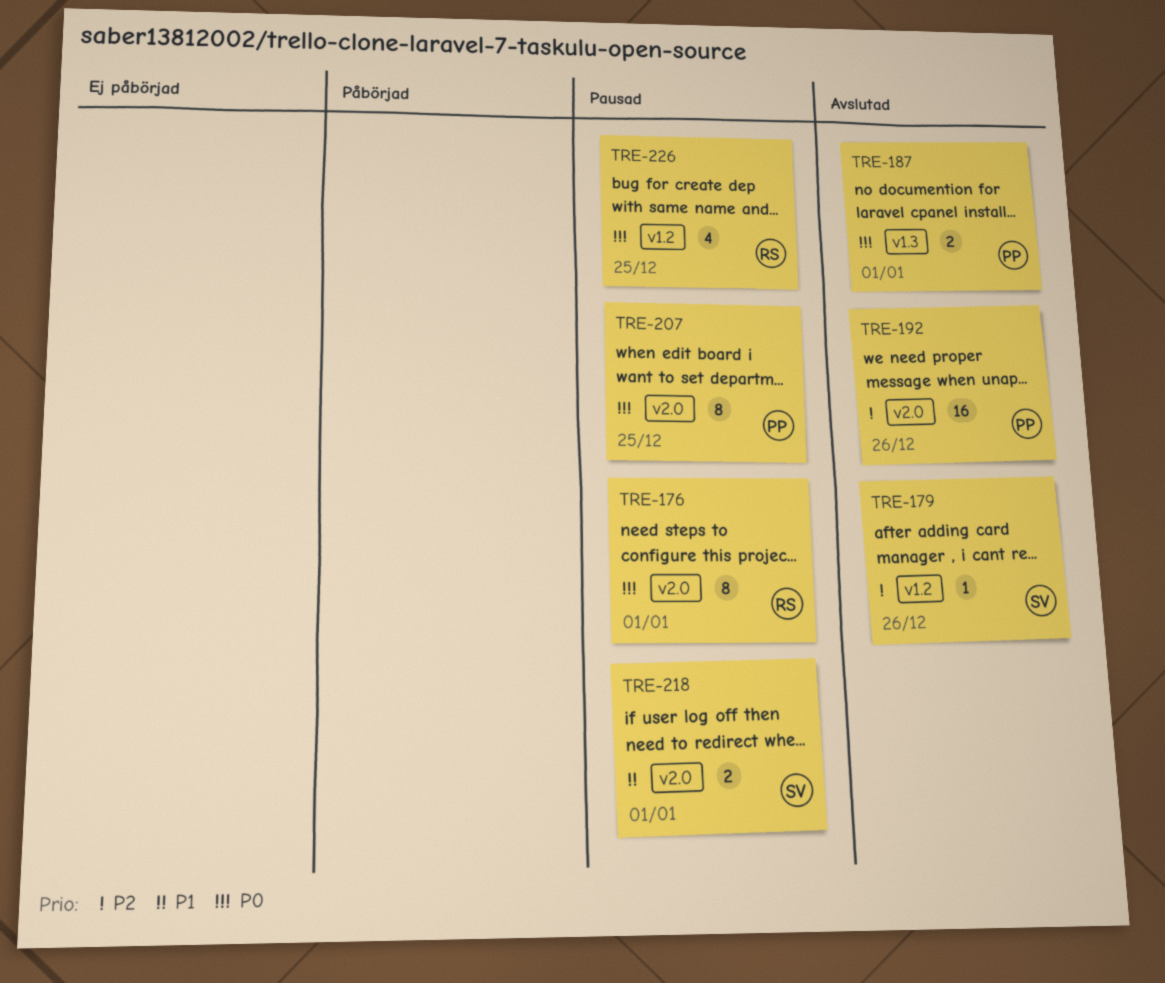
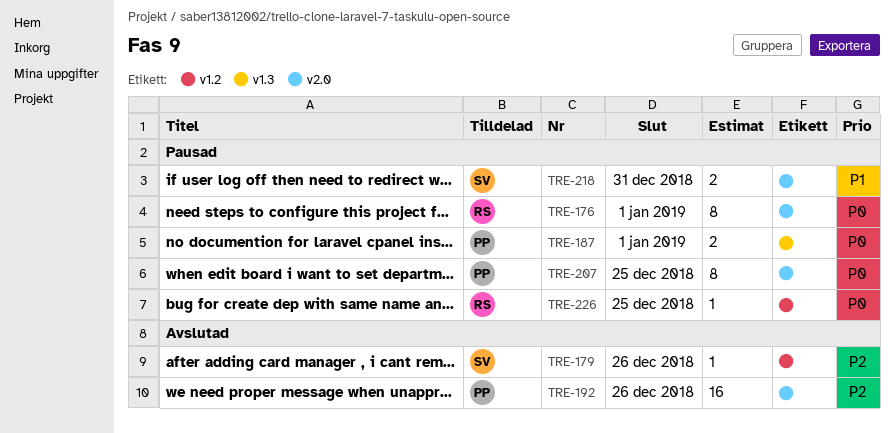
TRE-187, status: Avslutad -> Pausad
TRE-218, due: Jan 1 -> Dec 31
TRE-226, estimate: 4 -> 1

